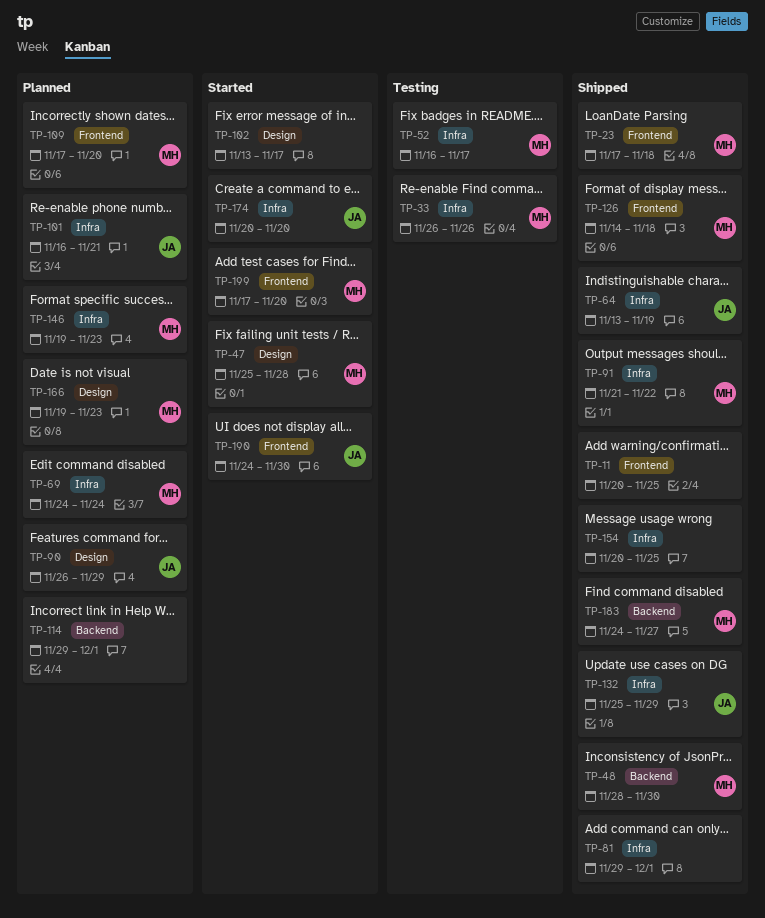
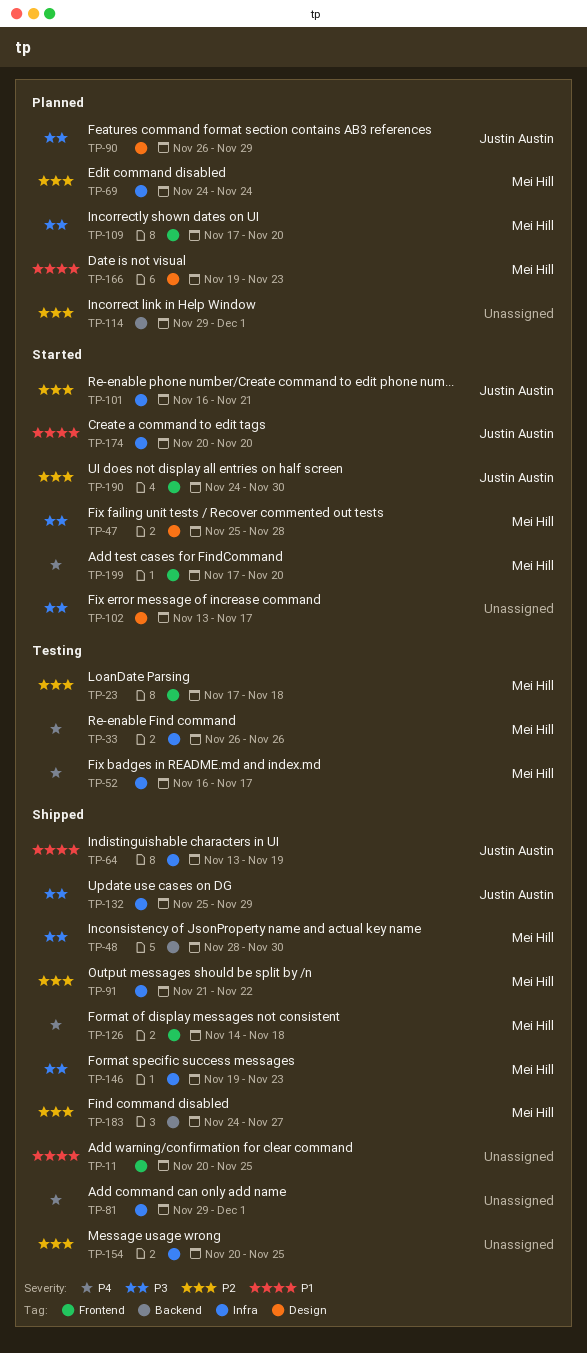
TP-23, status: Shipped -> Testing
TP-101, status: Planned -> Started
TP-146, status: Planned -> Shipped

